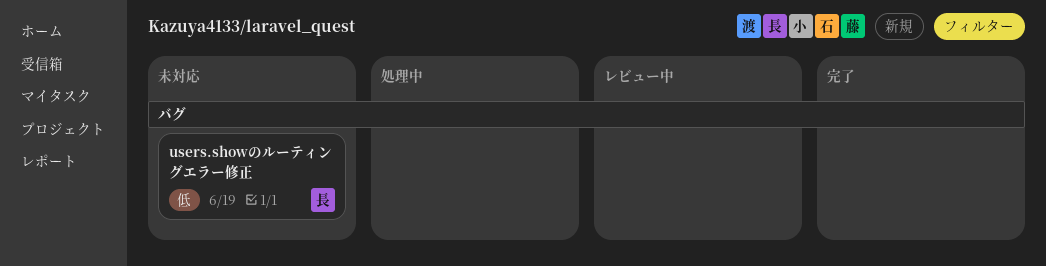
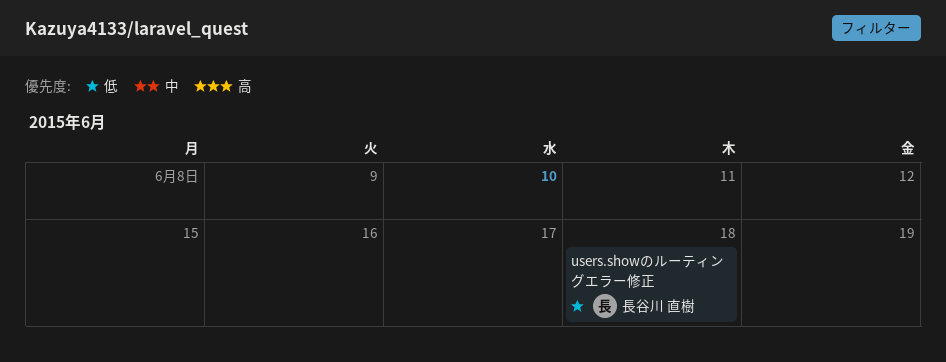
users.showのルーティングエラー修正, due: Jun 19 -> Jun 18

